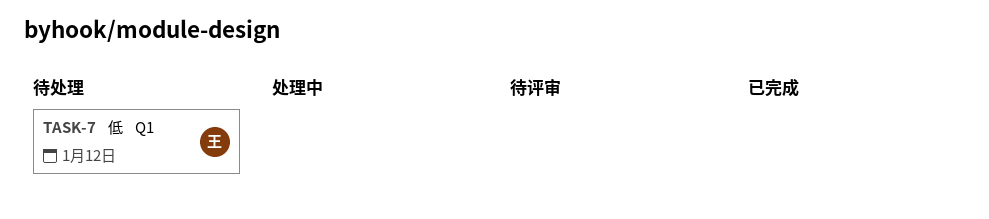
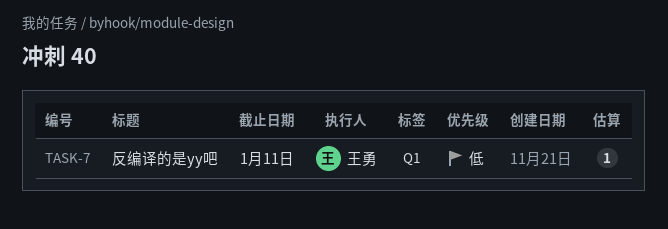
TASK-7, due: Jan 12 -> Jan 11

